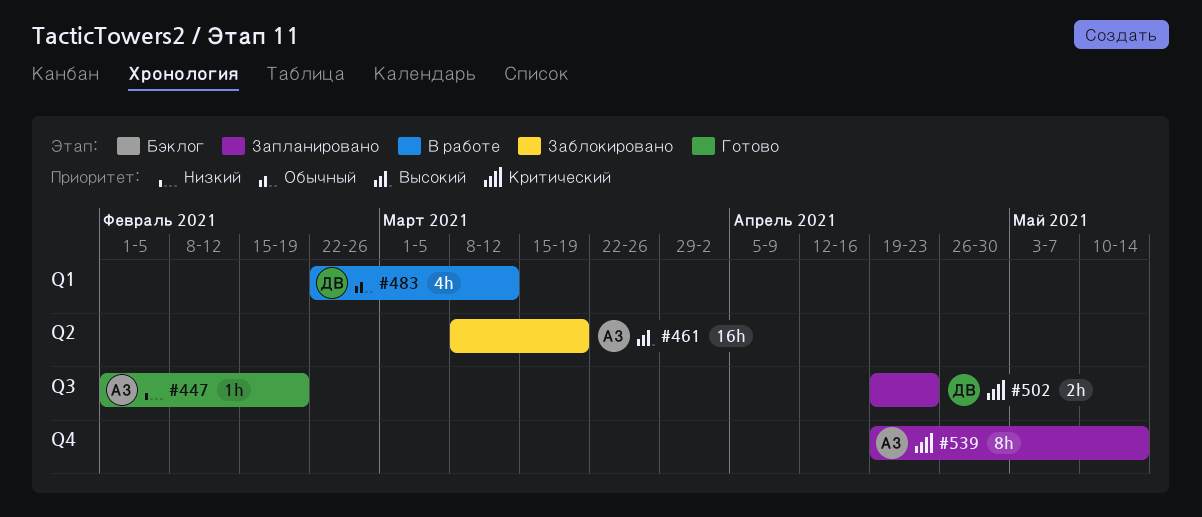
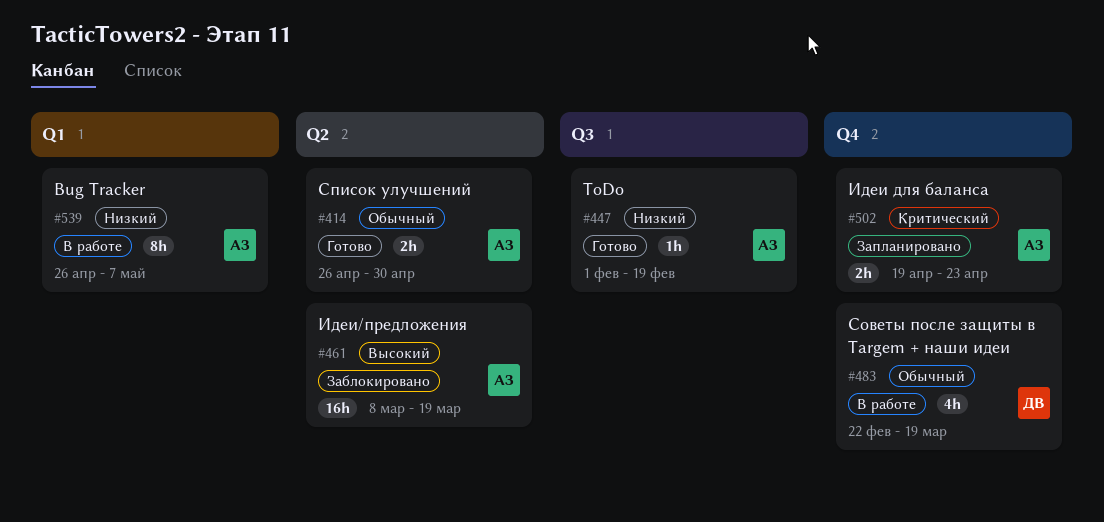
#414: none -> present
#483, label: Q1 -> Q4
#483, due: Mar 12 -> Mar 19
#502, owner: ДВ -> АЗ
#502, label: Q3 -> Q4
#539, status: Запланировано -> В работе
#539, priority: Критический -> Низкий
#539, label: Q4 -> Q1
#539, start: Apr 19 -> Apr 26
#539, due: May 14 -> May 7

